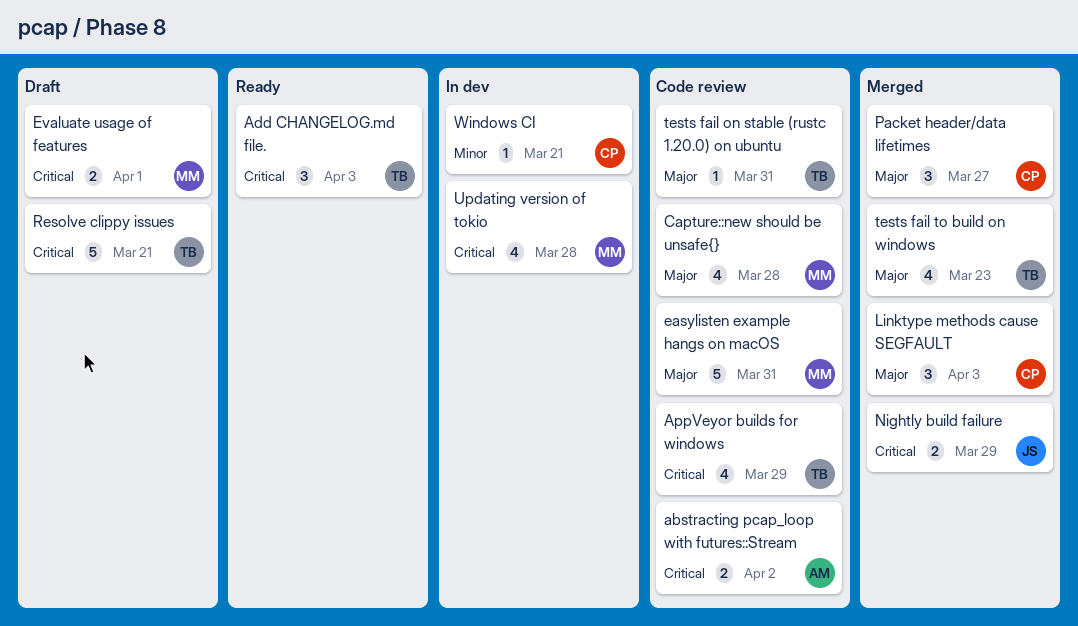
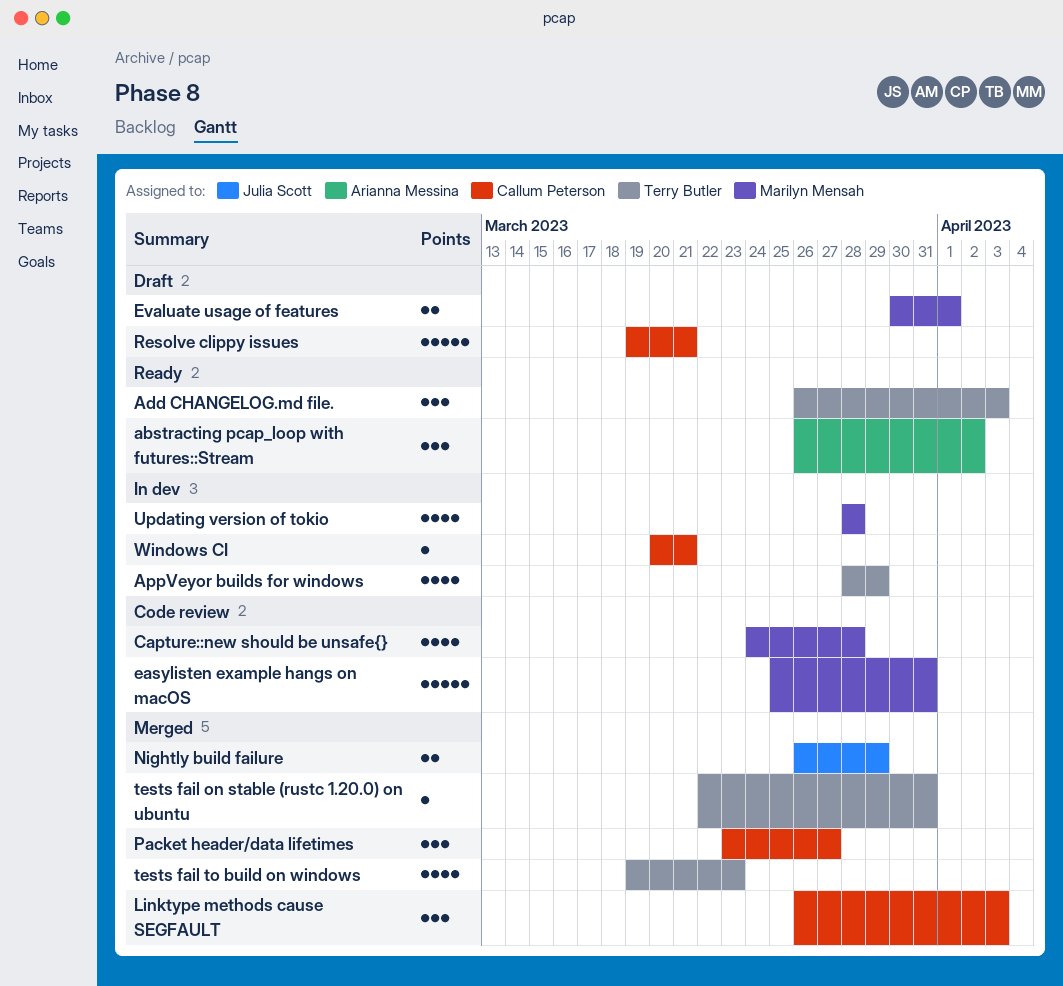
abstracting pcap_loop with futures::Stream, status: Code review -> Ready
abstracting pcap_loop with futures::Stream, estimate: 2 -> 3
AppVeyor builds for windows, status: Code review -> In dev
Resolve clippy issues, owner: Terry Butler -> Callum Peterson
tests fail on stable (rustc 1.20.0) on ubuntu, status: Code review -> Merged

